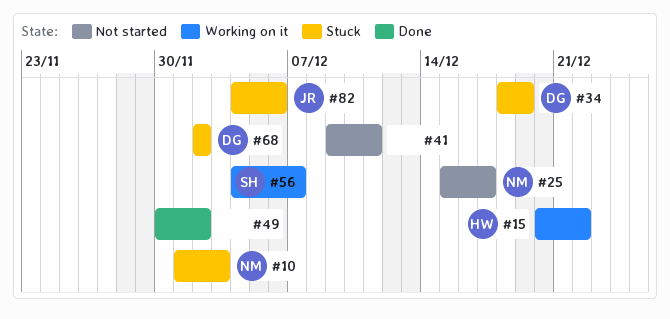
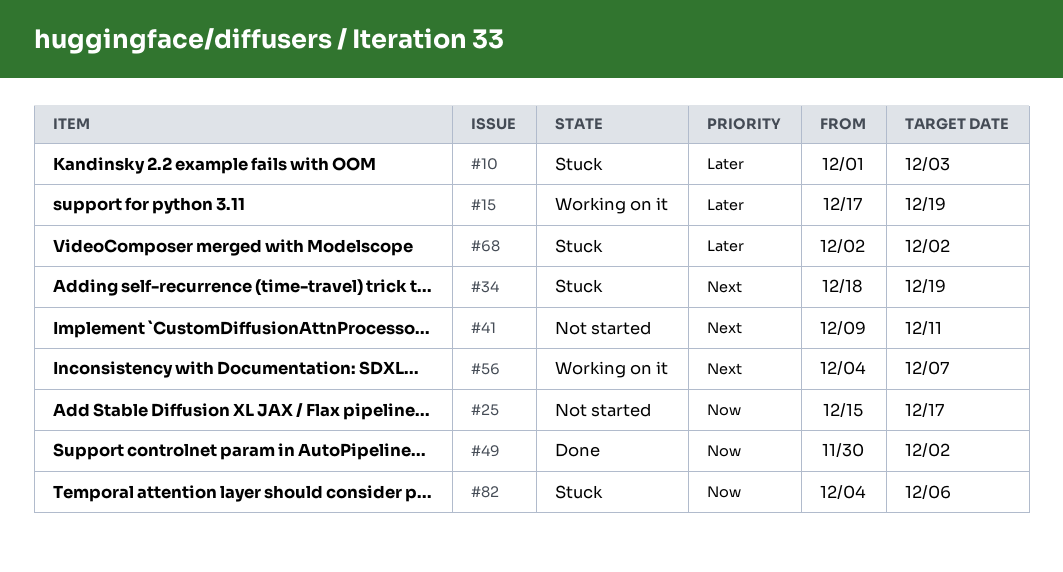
#15, start: Dec 20 -> Dec 17
#15, due: Dec 22 -> Dec 19

